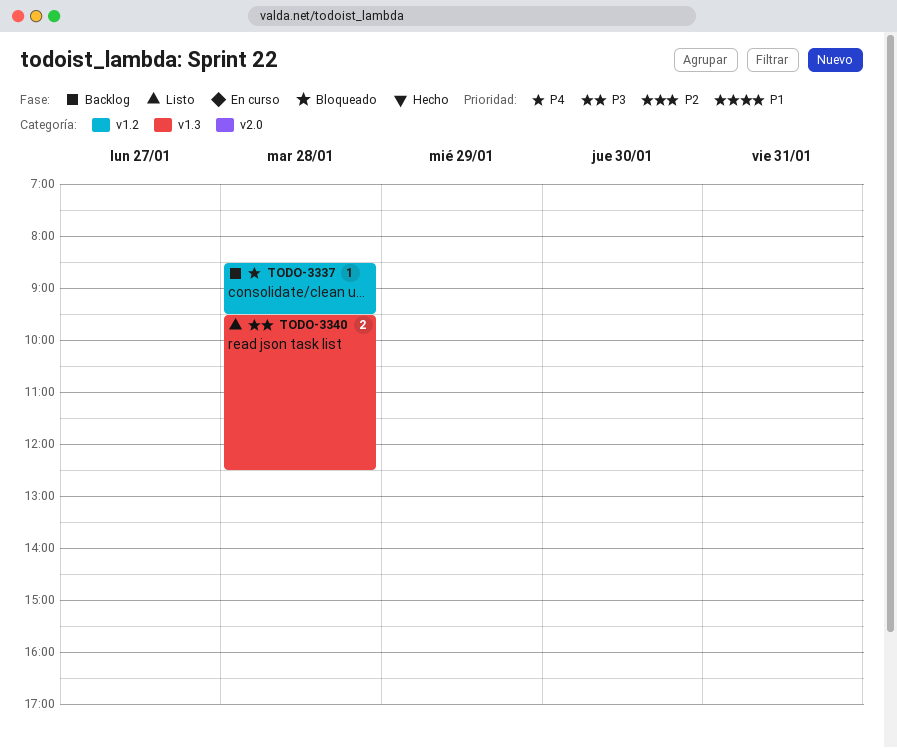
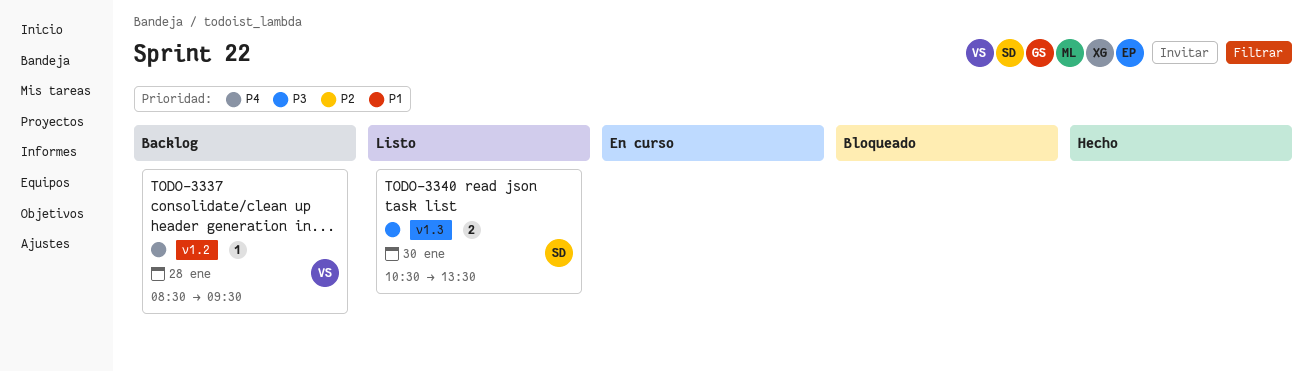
TODO-3340, day: Jan 28 -> Jan 30
TODO-3340, begins: 09:30 -> 10:30
TODO-3340, ends: 12:30 -> 13:30

